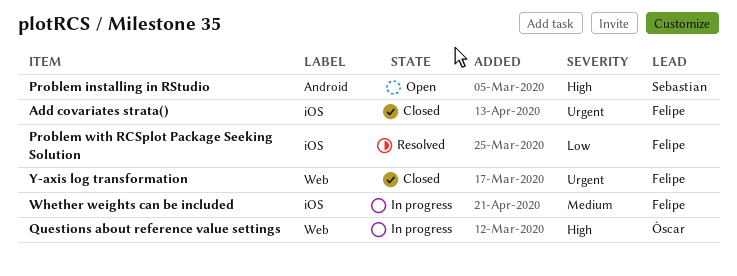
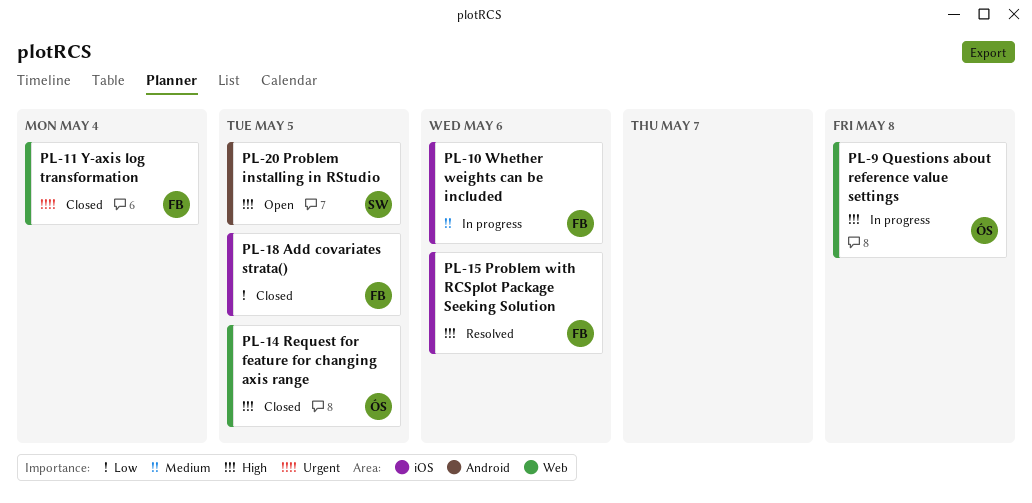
Add covariates strata(), priority: Urgent -> Low
Problem with RCSplot Package Seeking Solution, priority: Low -> High
Request for feature for changing axis range: none -> present

